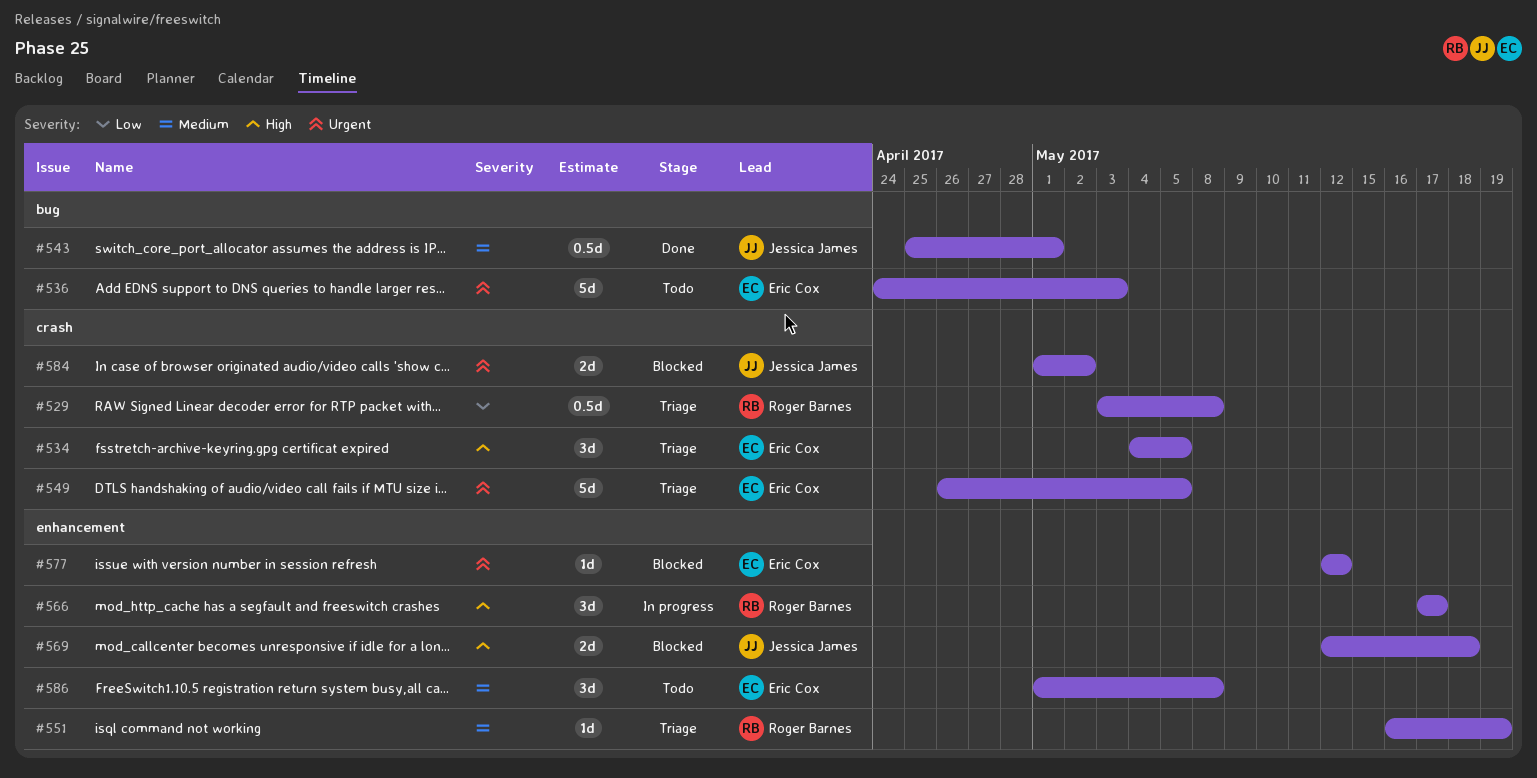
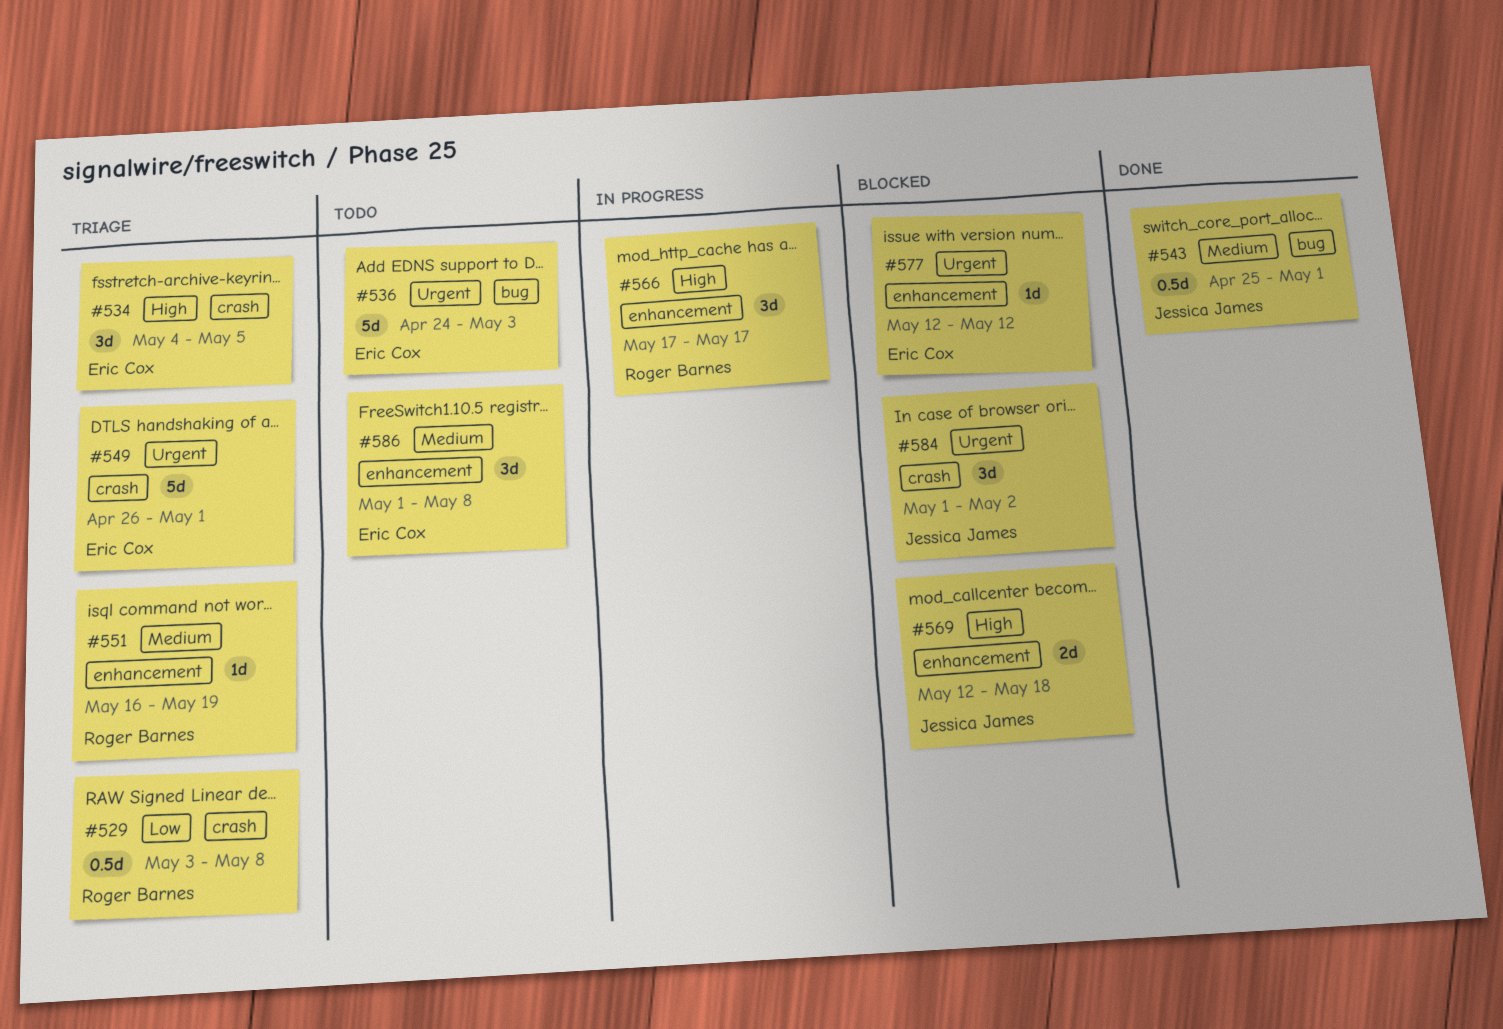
#549, due: May 5 -> May 1
#584, estimate: 2d -> 3d

